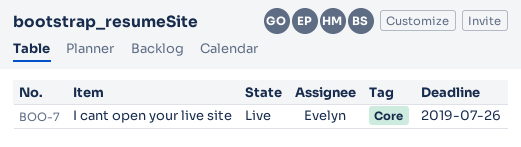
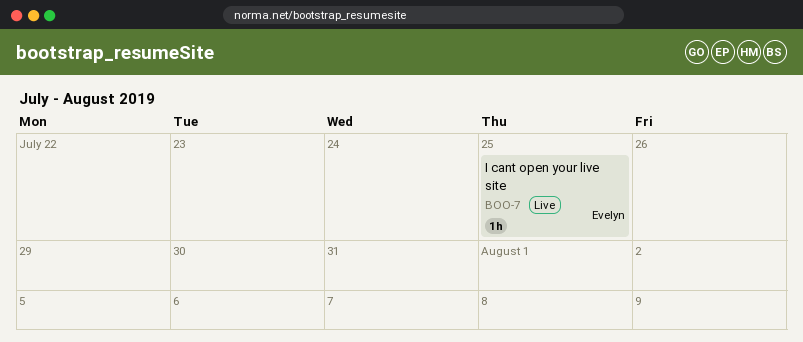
BOO-7, due: Jul 26 -> Jul 25

